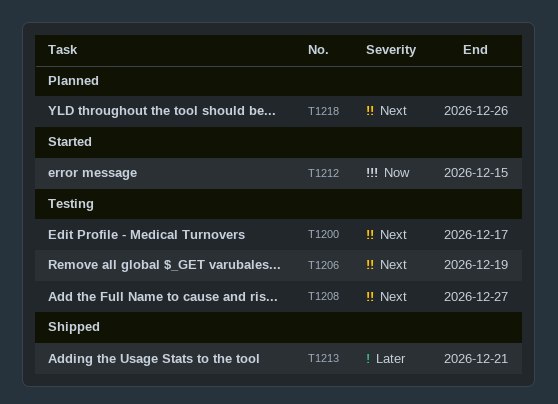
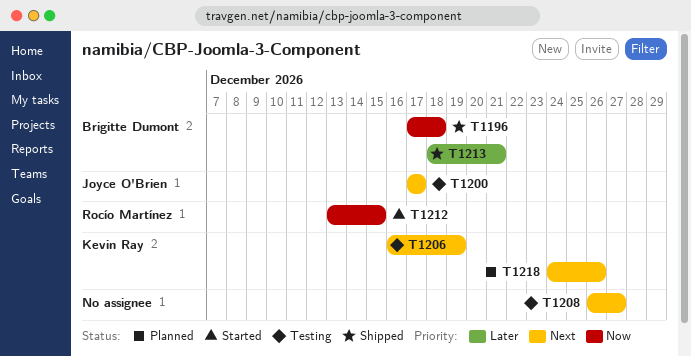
T1196: none -> present

